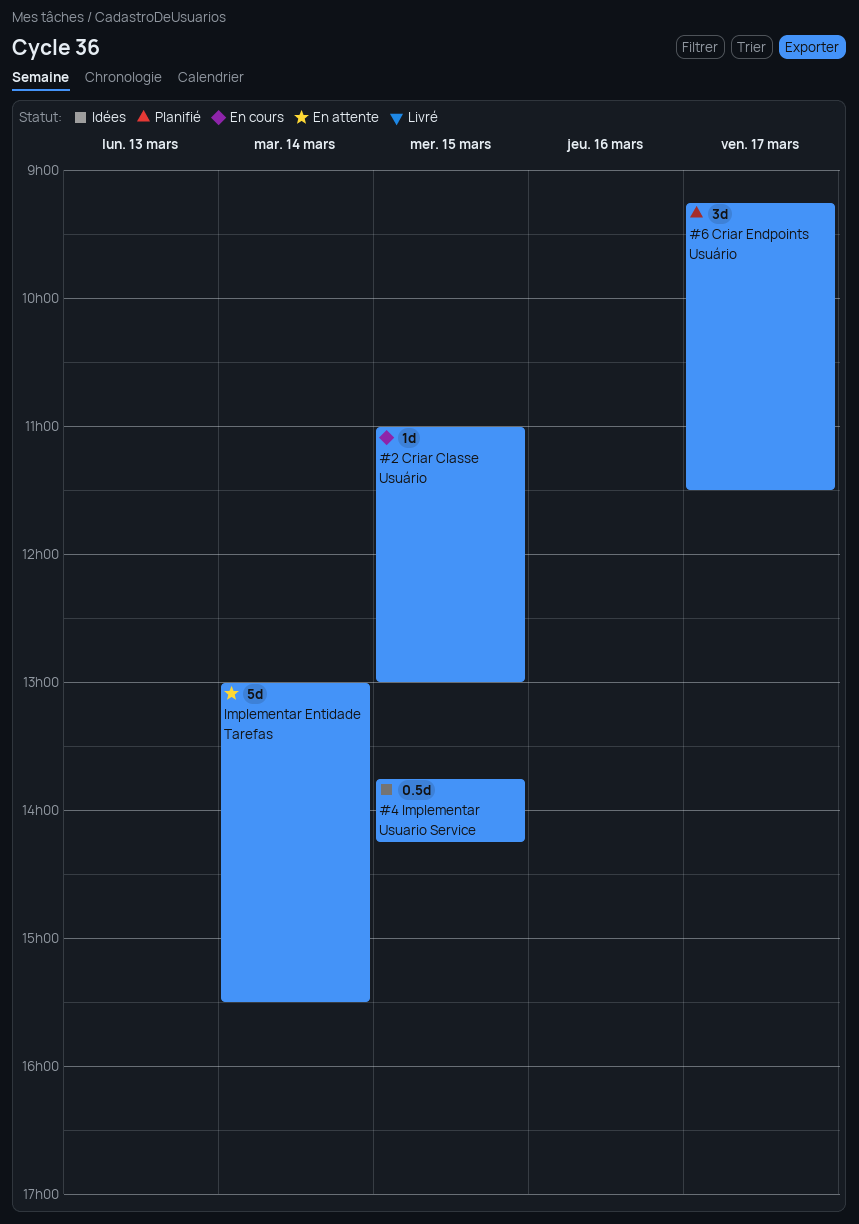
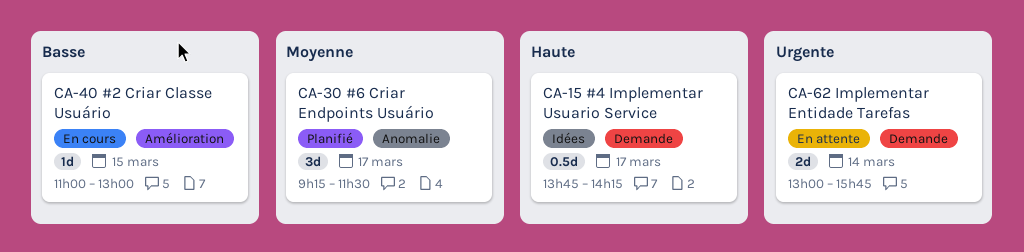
#4 Implementar Usuario Service, day: Mar 15 -> Mar 17
Implementar Entidade Tarefas, estimate: 5d -> 2d
Implementar Entidade Tarefas, ends: 15:30 -> 15:45

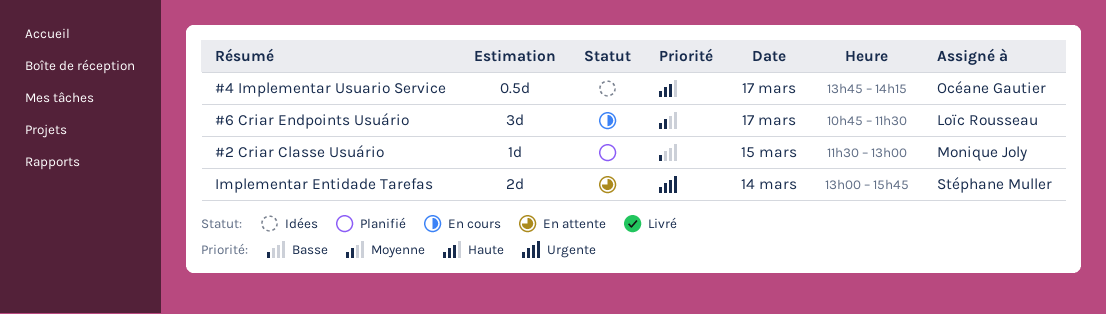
#2 Criar Classe Usuário, status: En cours -> Planifié
#2 Criar Classe Usuário, begins: 11:00 -> 11:30
#6 Criar Endpoints Usuário, status: Planifié -> En cours
#6 Criar Endpoints Usuário, begins: 09:15 -> 10:45

